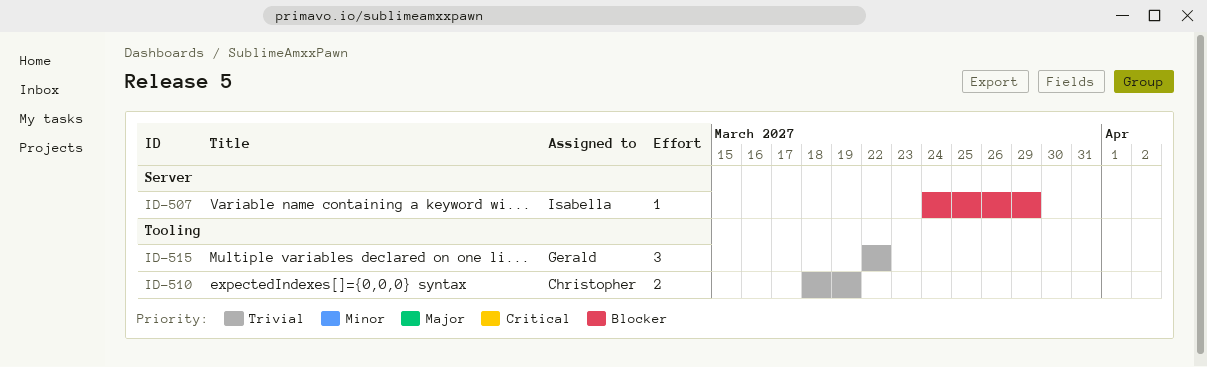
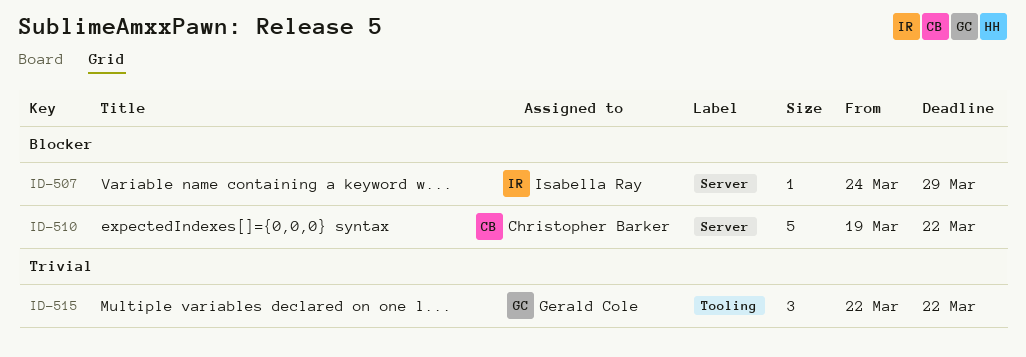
ID-510, priority: Trivial -> Blocker
ID-510, label: Tooling -> Server
ID-510, estimate: 2 -> 5
ID-510, start: Mar 18 -> Mar 19
ID-510, due: Mar 19 -> Mar 22

